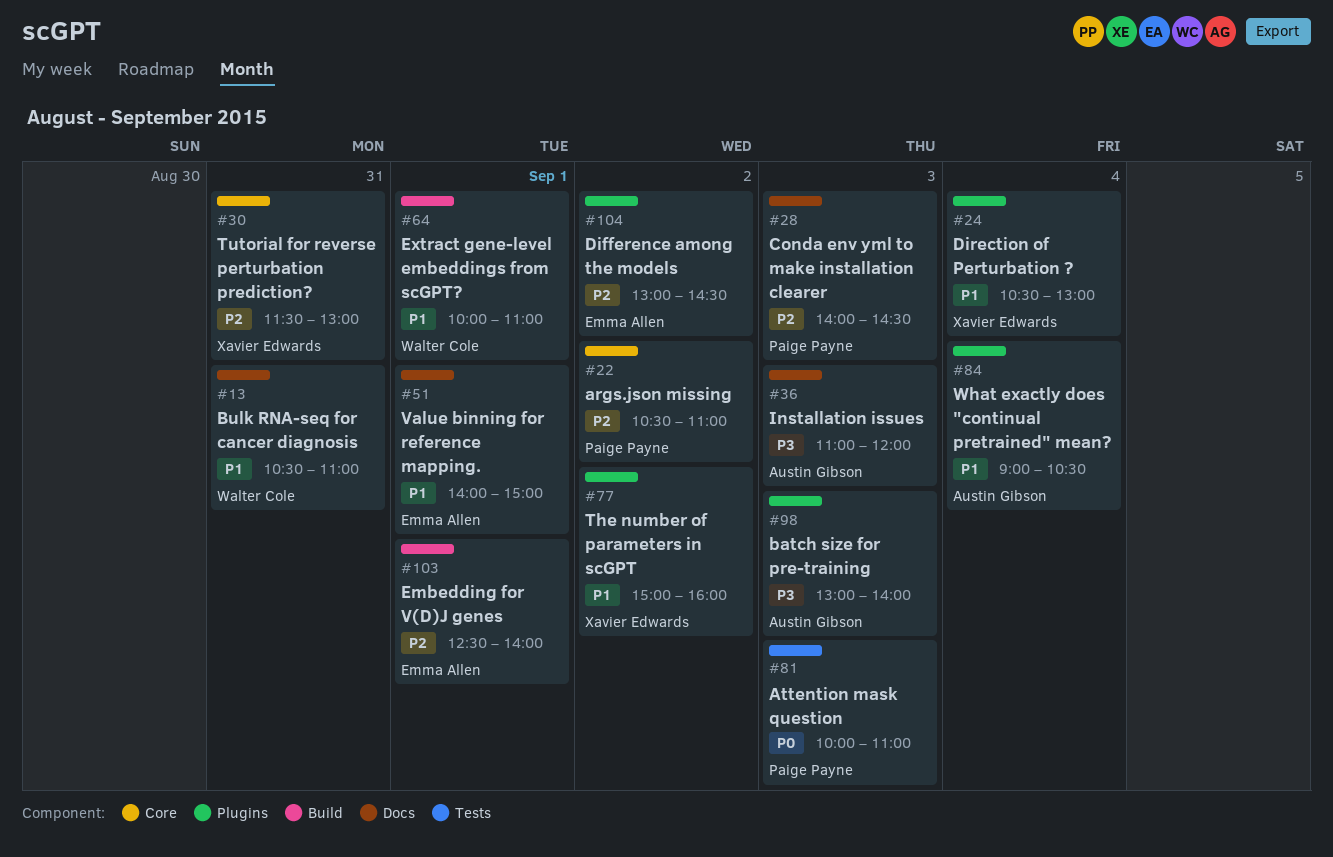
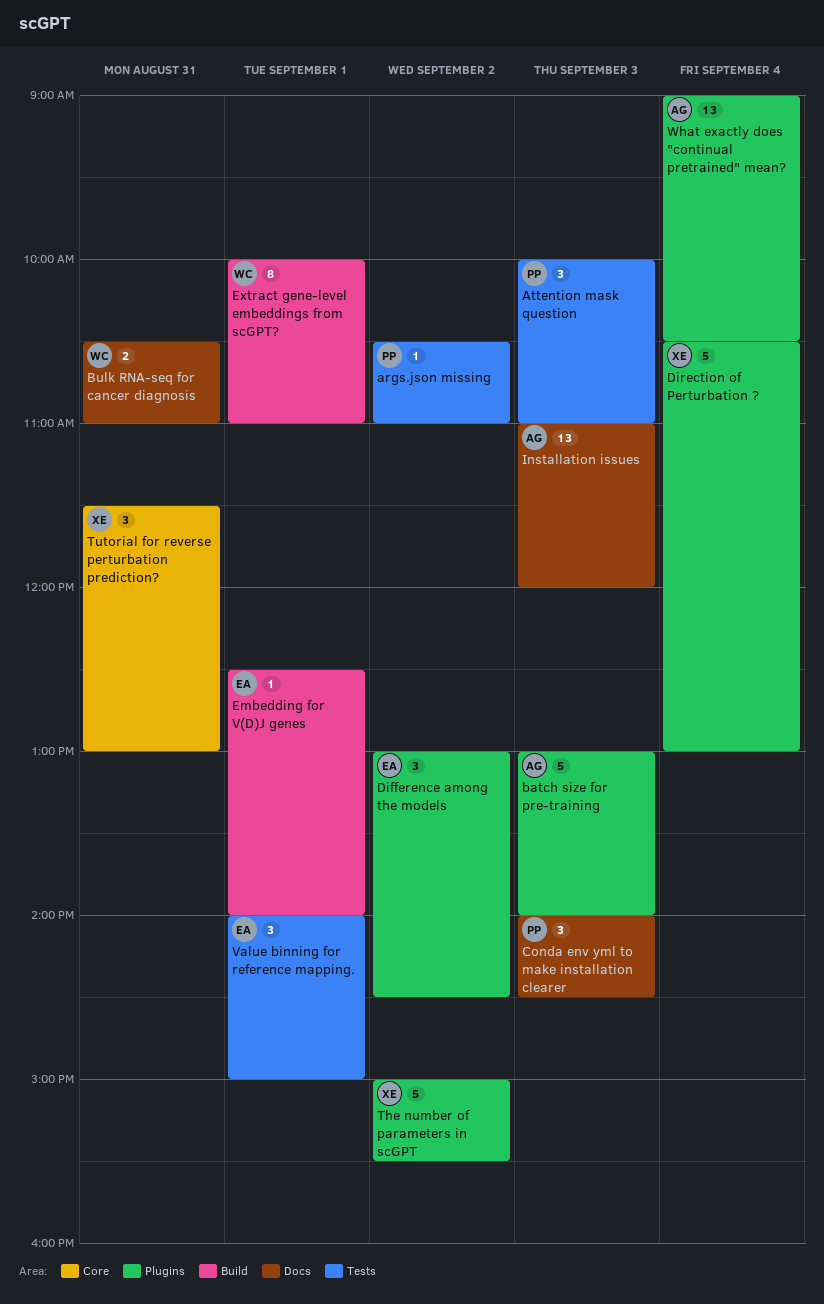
args.json missing, label: Core -> Tests
The number of parameters in scGPT, ends: 16:00 -> 15:30
Value binning for reference mapping., label: Docs -> Tests

